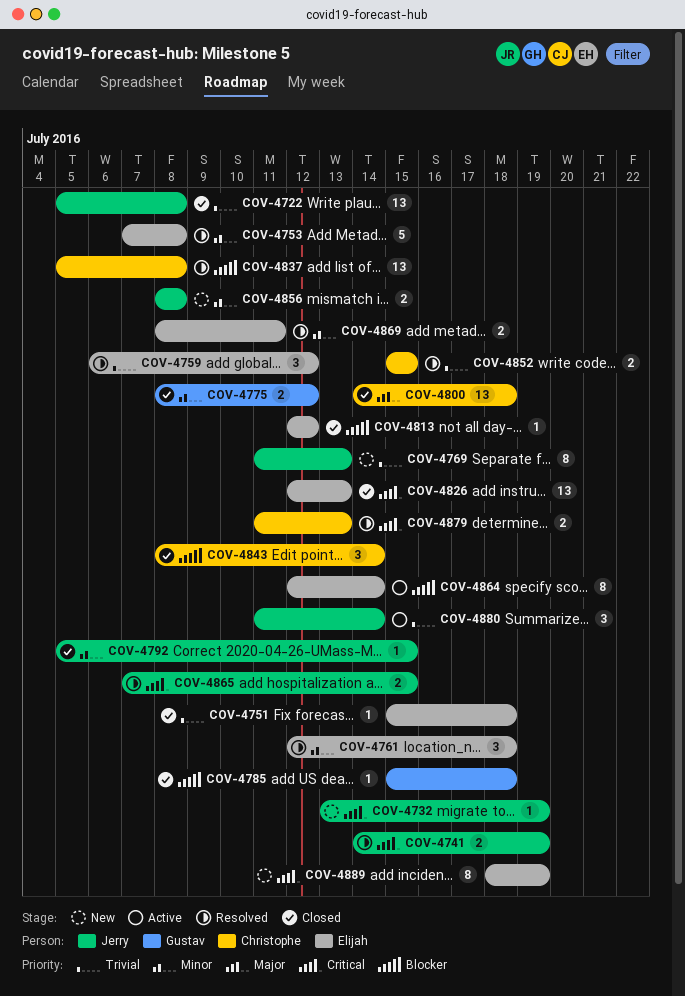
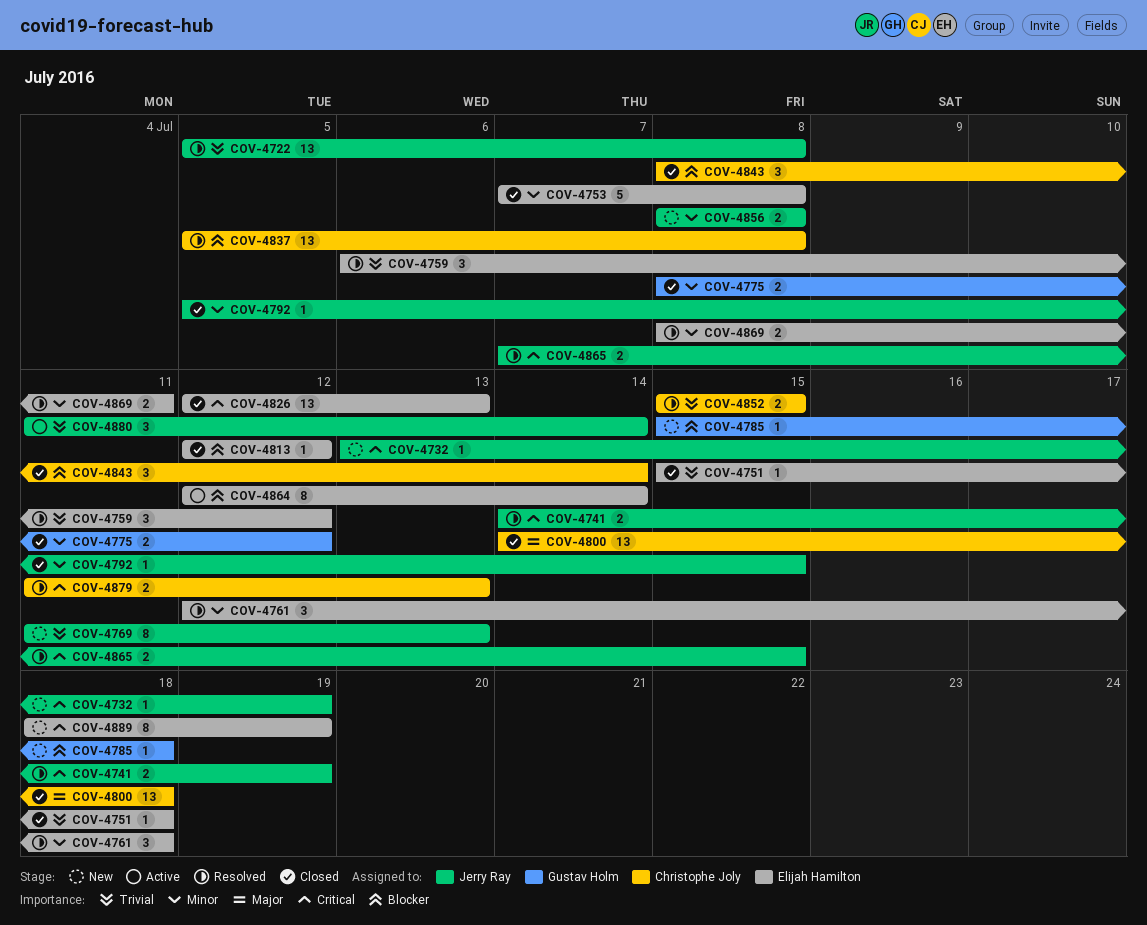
COV-4722, status: Closed -> Resolved
COV-4753, status: Resolved -> Closed
COV-4785, status: Closed -> New

